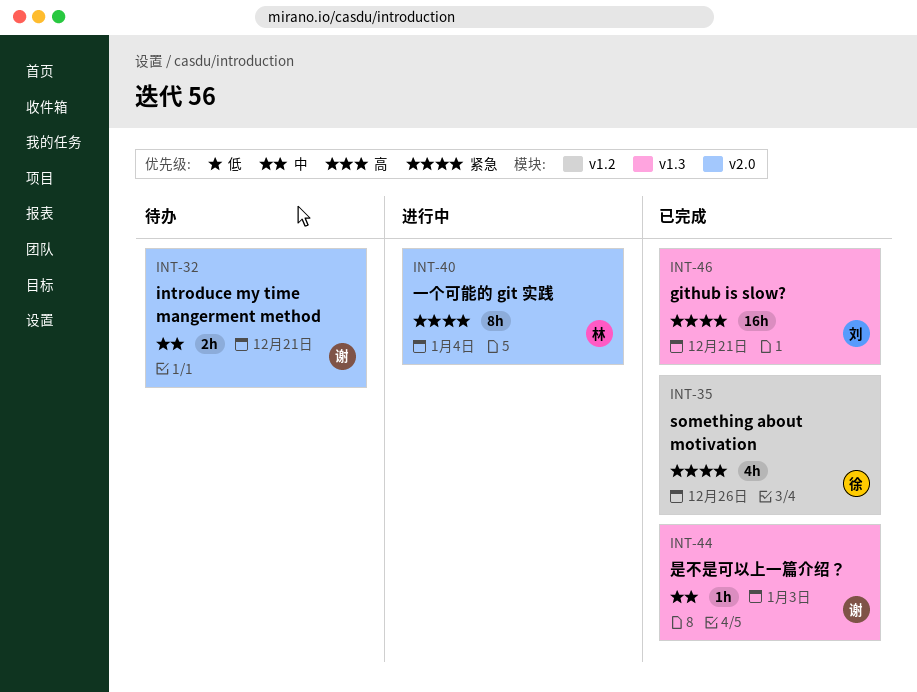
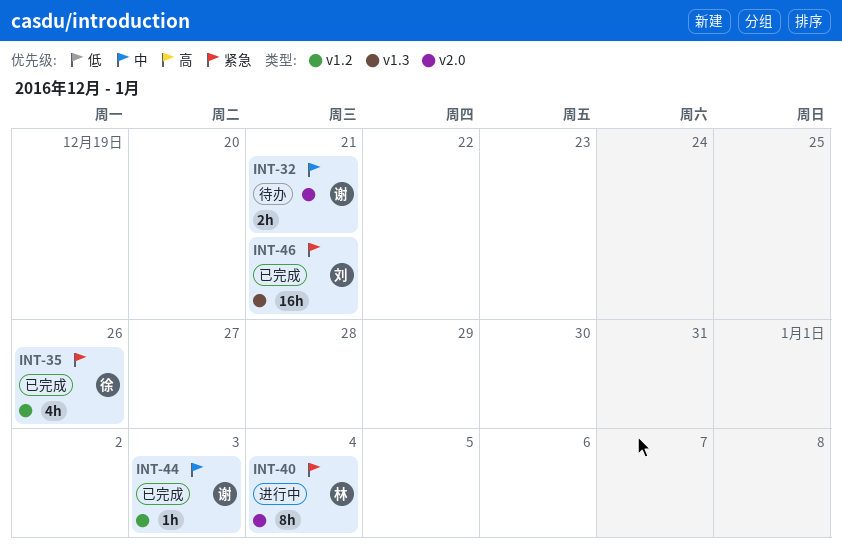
INT-44, label: v1.3 -> v1.2

